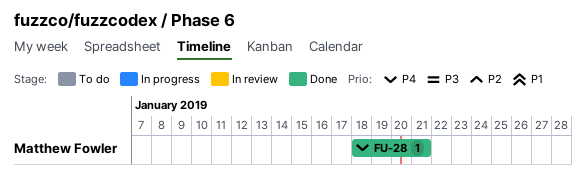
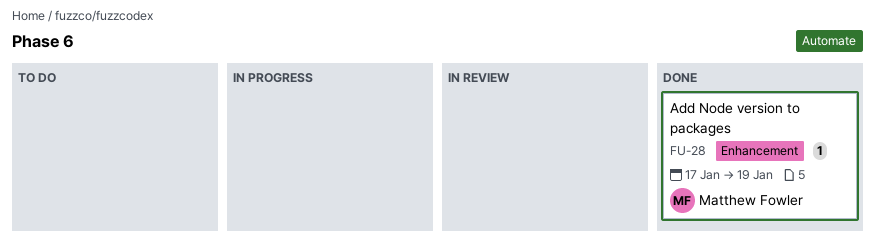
FU-28, start: Jan 18 -> Jan 17
FU-28, due: Jan 21 -> Jan 19

